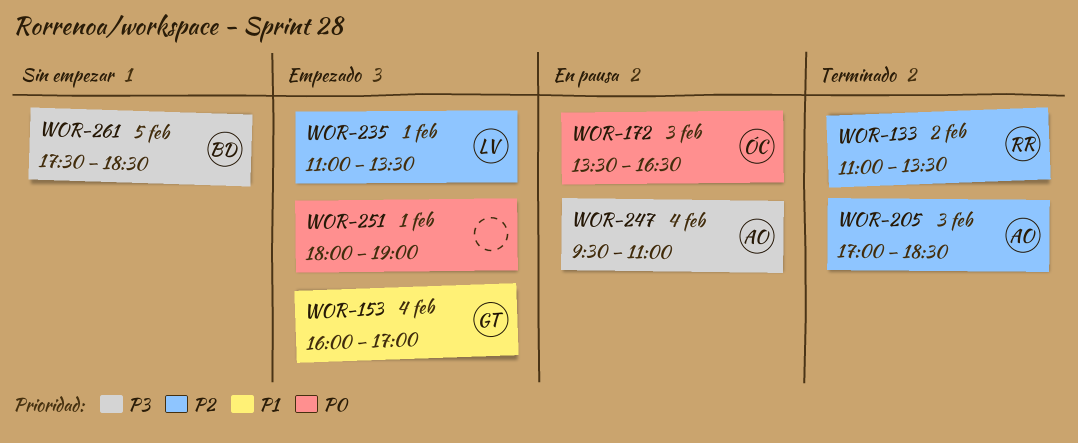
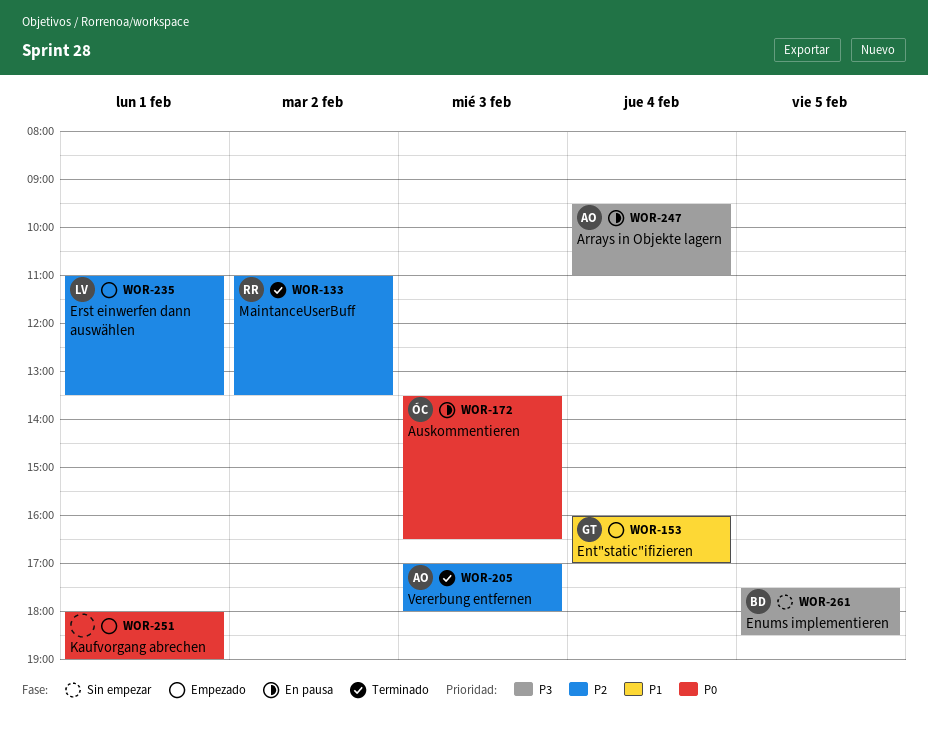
WOR-205, ends: 18:30 -> 18:00

